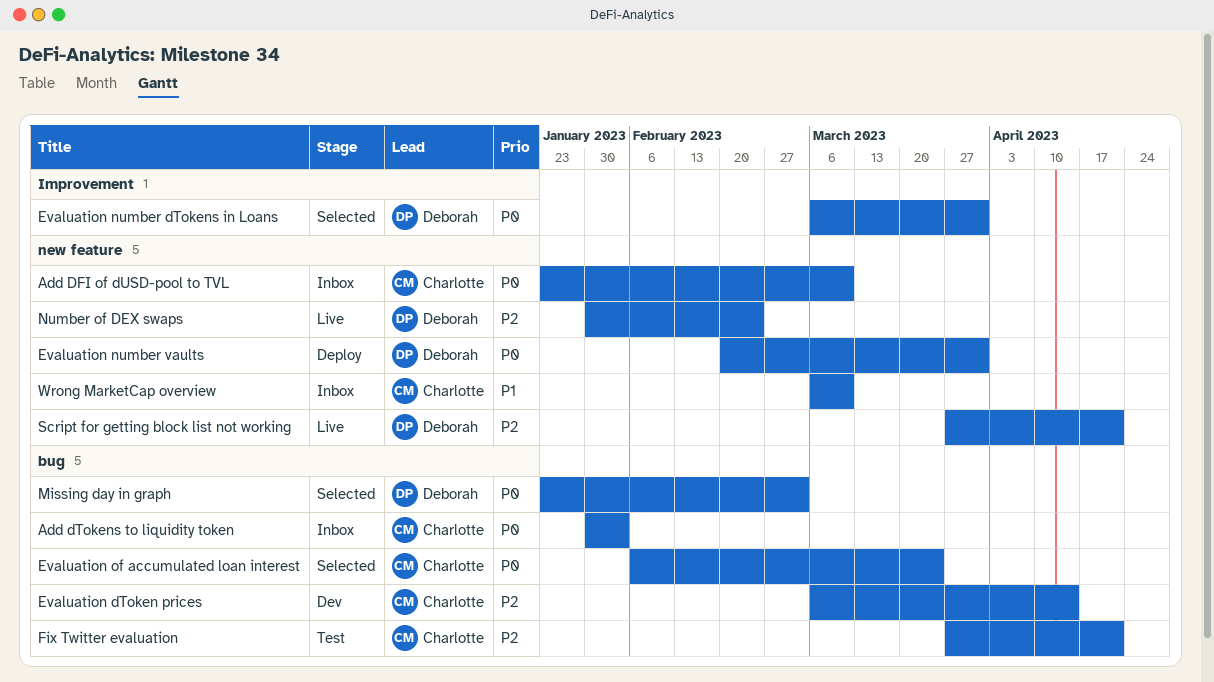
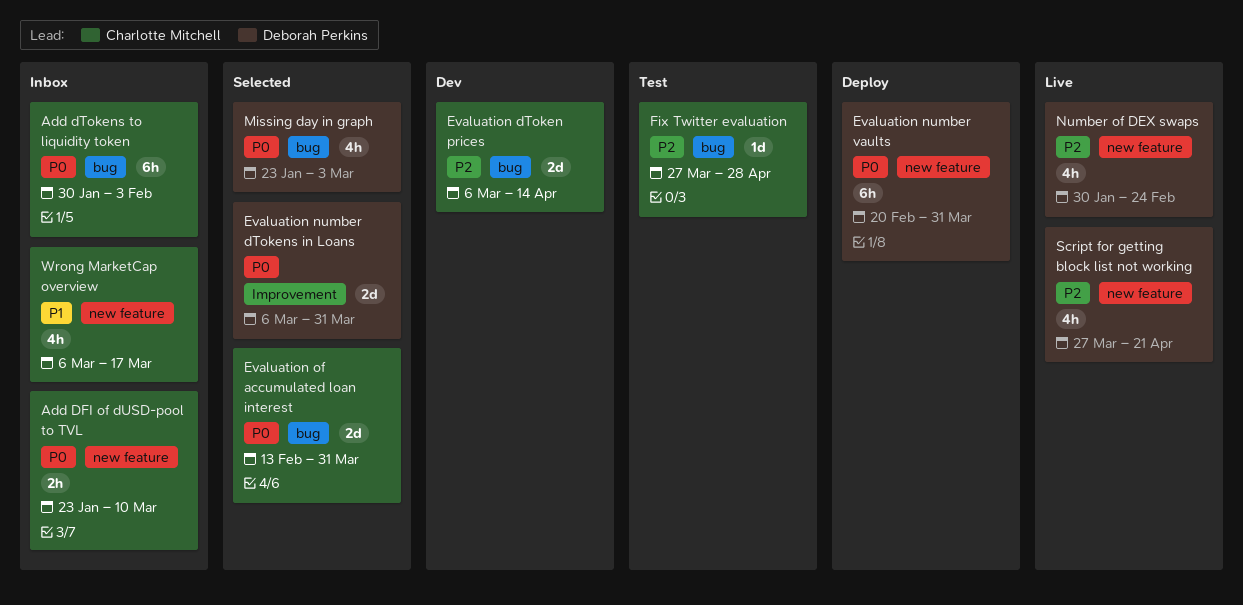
Evaluation of accumulated loan interest, start: Feb 6 -> Feb 13
Evaluation of accumulated loan interest, due: Mar 24 -> Mar 31
Fix Twitter evaluation, due: Apr 21 -> Apr 28
Wrong MarketCap overview, due: Mar 10 -> Mar 17

